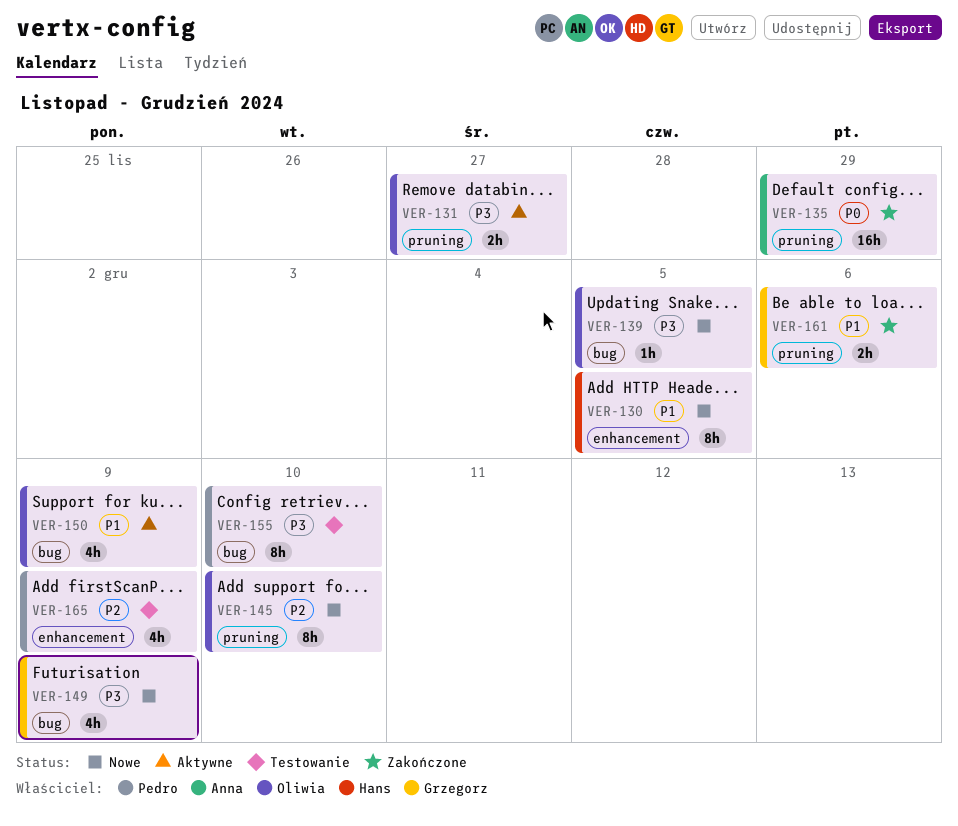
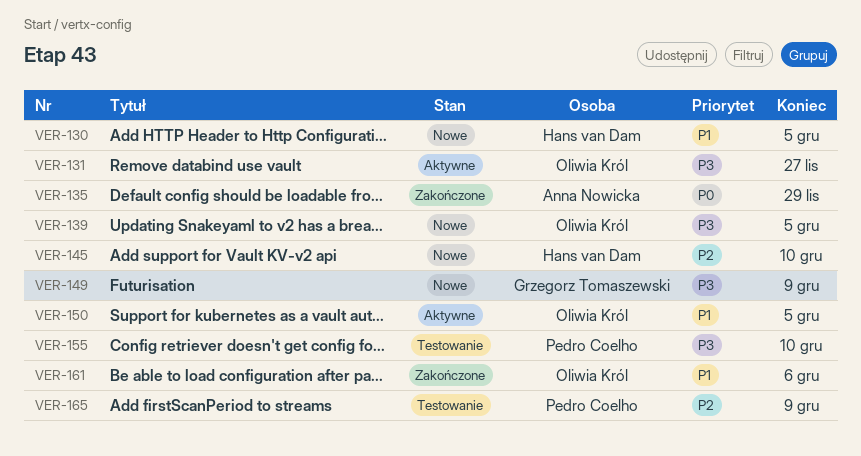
VER-145, owner: Oliwia Król -> Hans van Dam
VER-150, due: Dec 9 -> Dec 5
VER-161, owner: Grzegorz Tomaszewski -> Oliwia Król

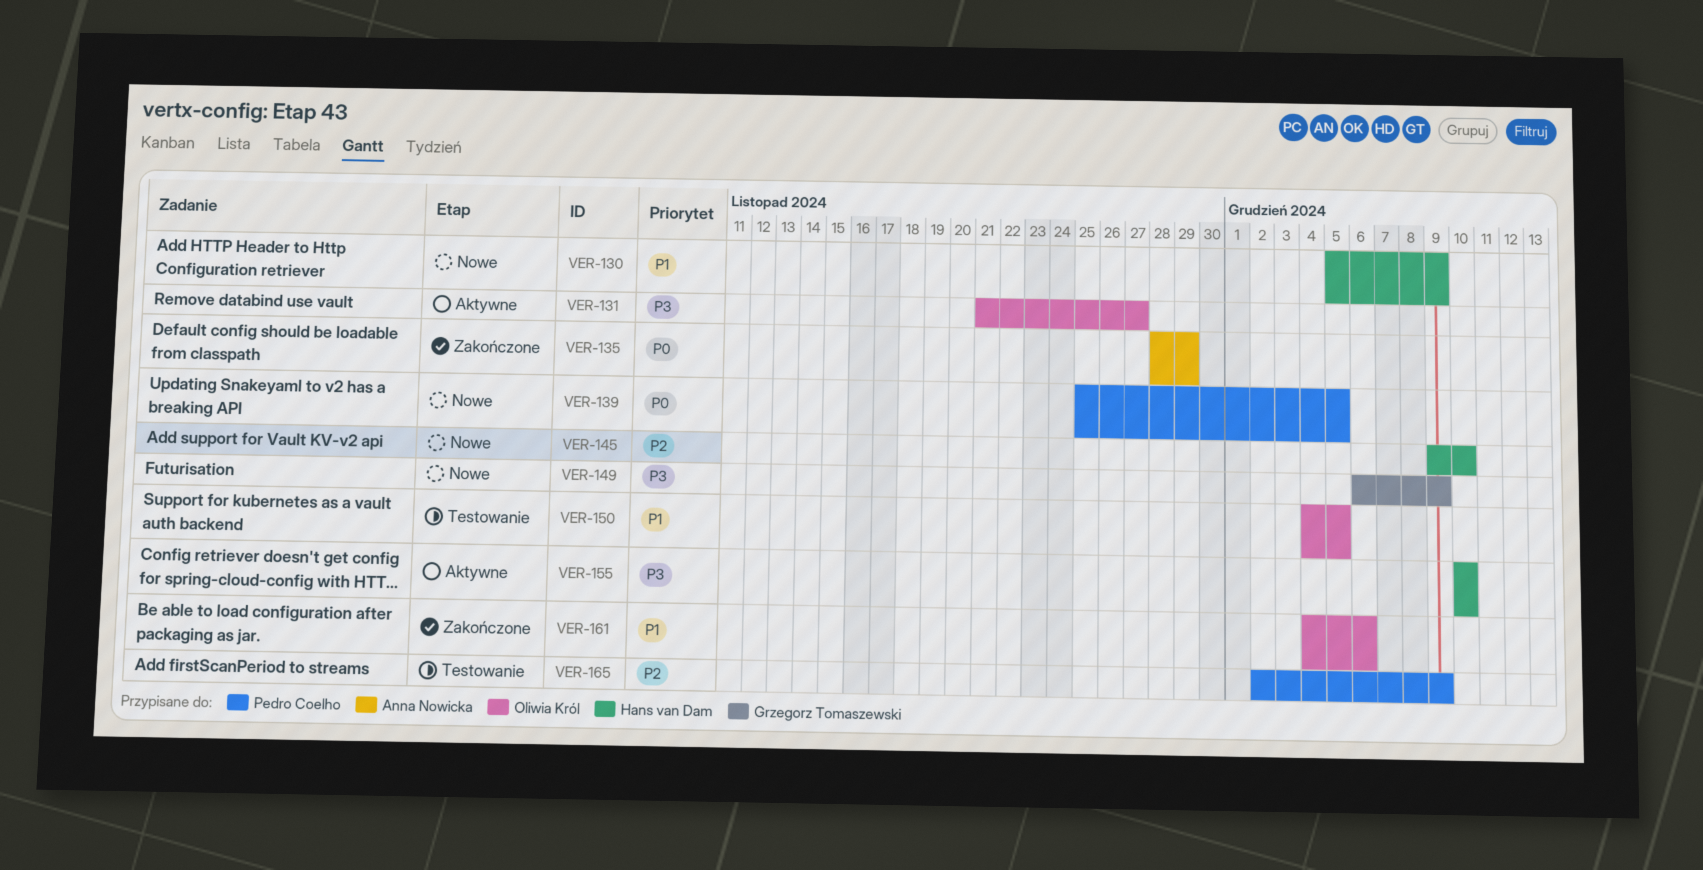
VER-130, due: Dec 5 -> Dec 9
VER-139, owner: Oliwia Król -> Pedro Coelho
VER-139, priority: P3 -> P0
VER-150, status: Aktywne -> Testowanie
VER-155, status: Testowanie -> Aktywne
VER-155, owner: Pedro Coelho -> Hans van Dam

